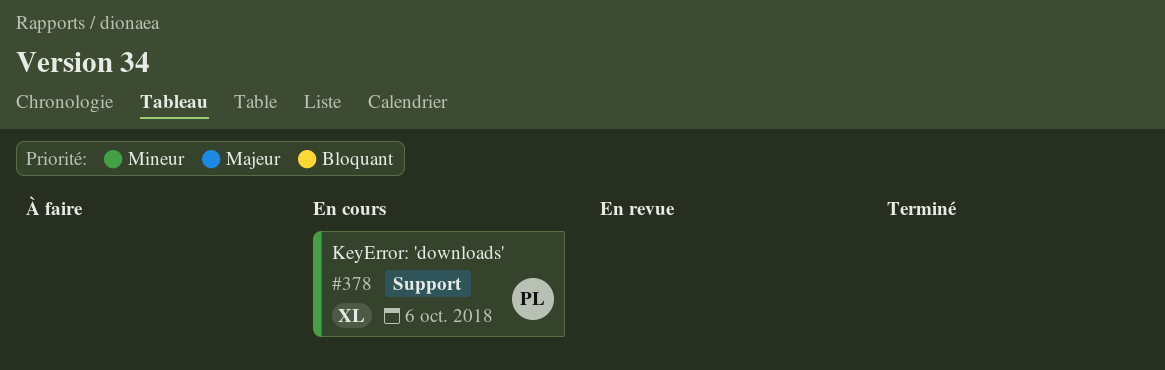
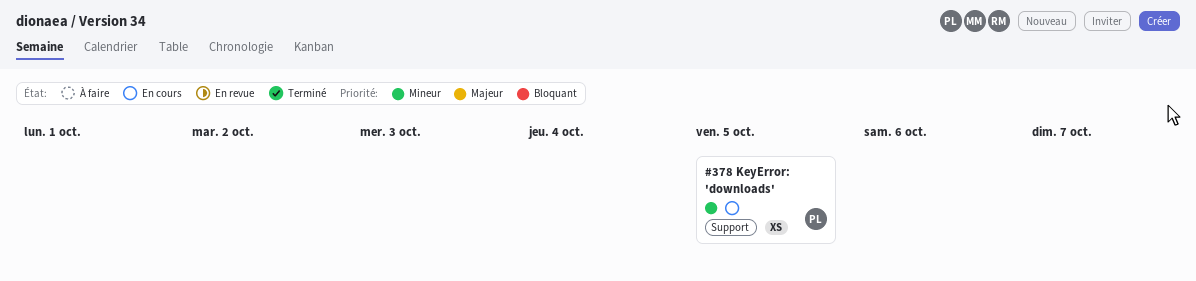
#378, estimate: XL -> XS
#378, due: Oct 6 -> Oct 5

